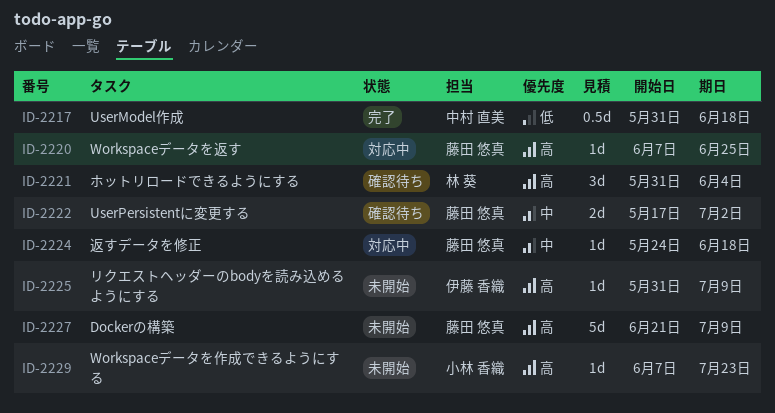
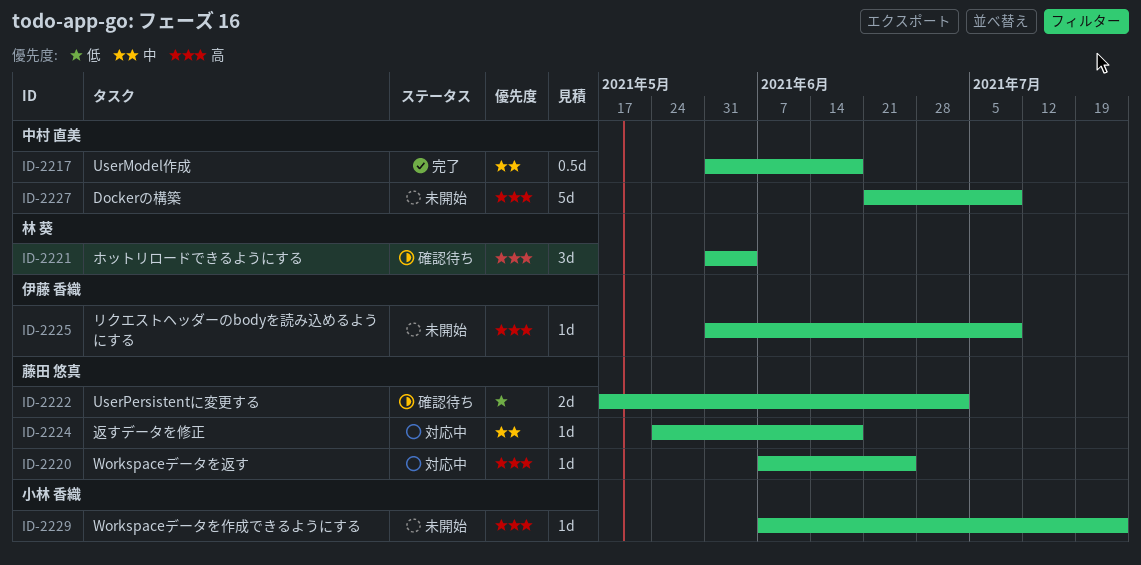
ID-2217, priority: 低 -> 中
ID-2222, priority: 中 -> 低
ID-2227, owner: 藤田 悠真 -> 中村 直美

